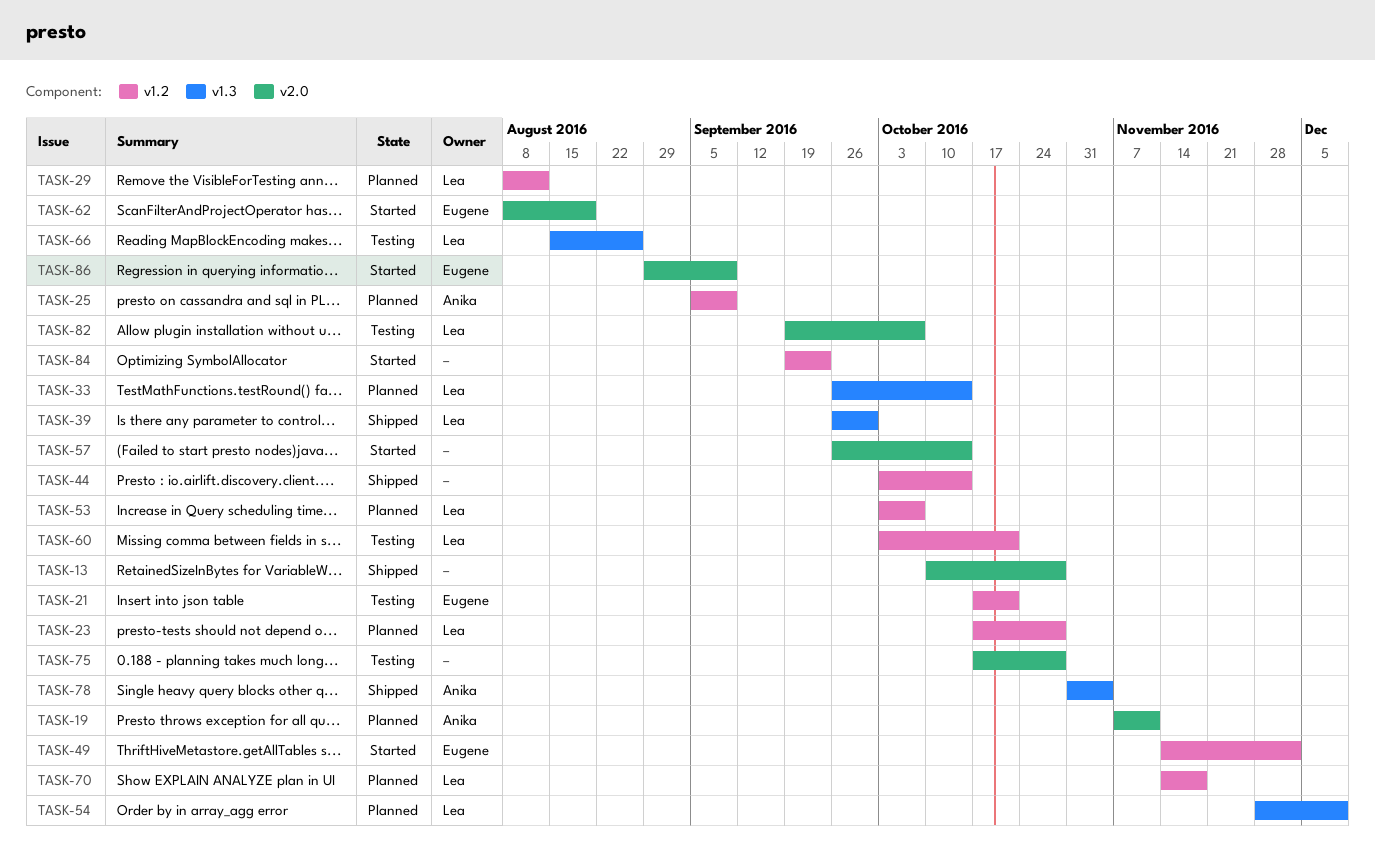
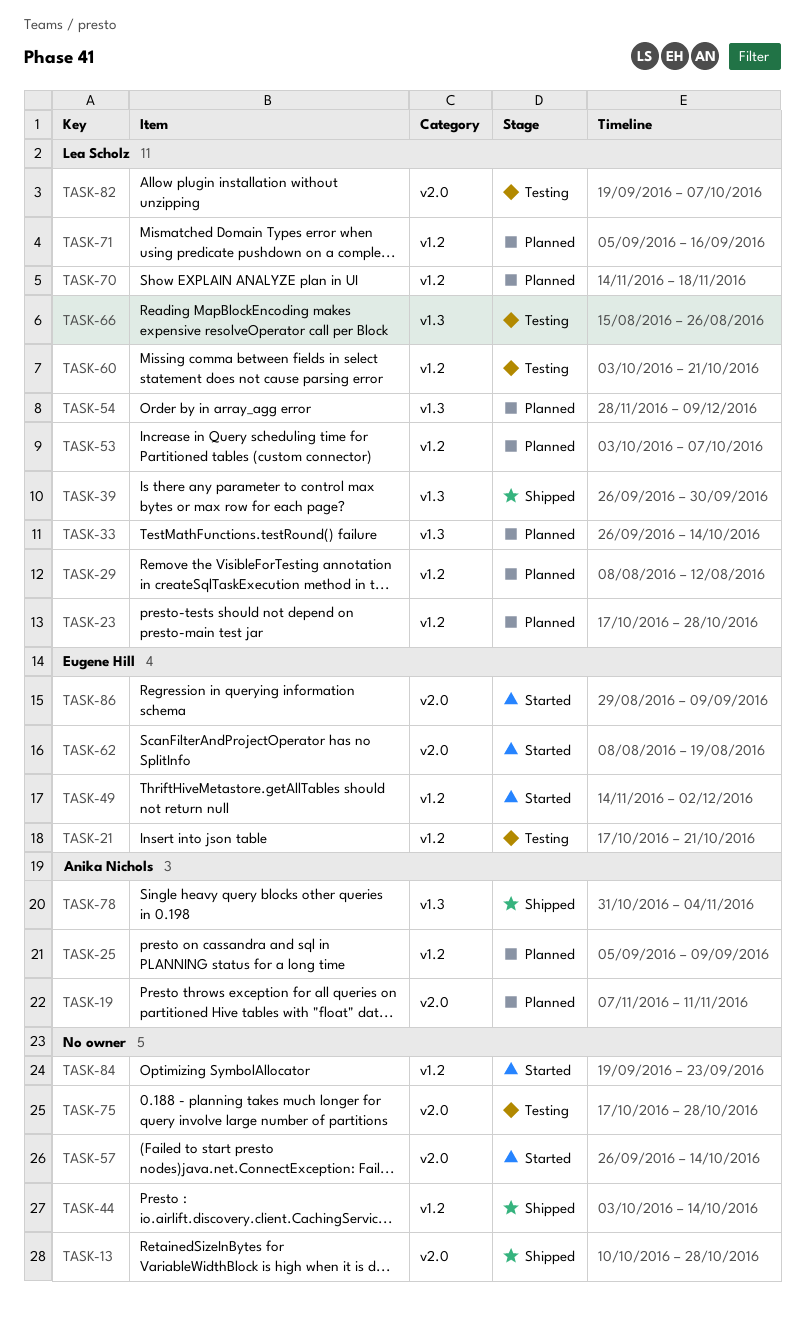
TASK-71: none -> present

